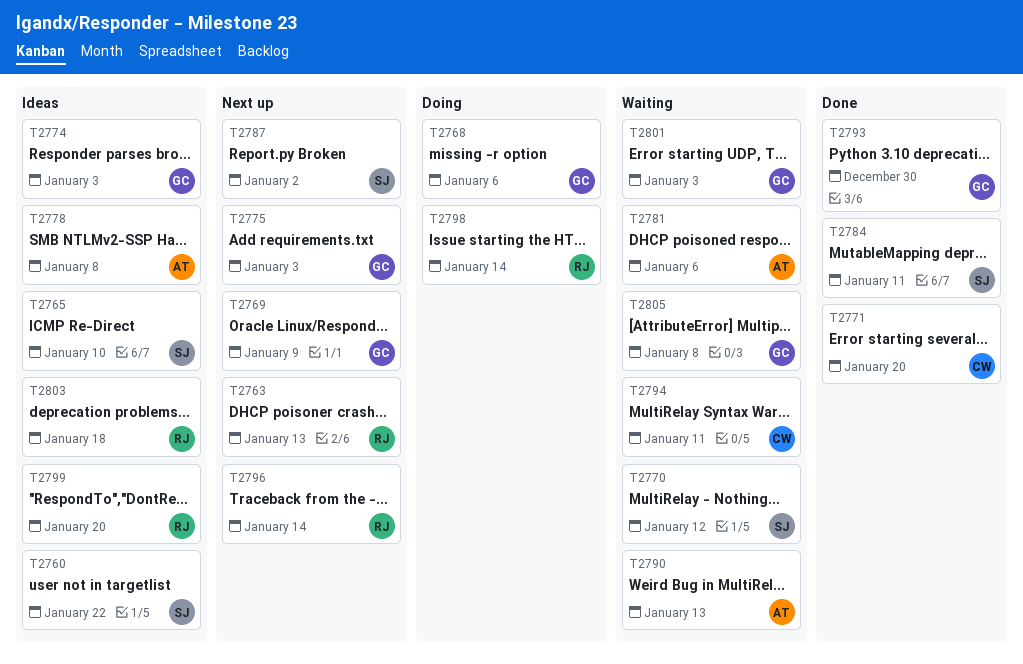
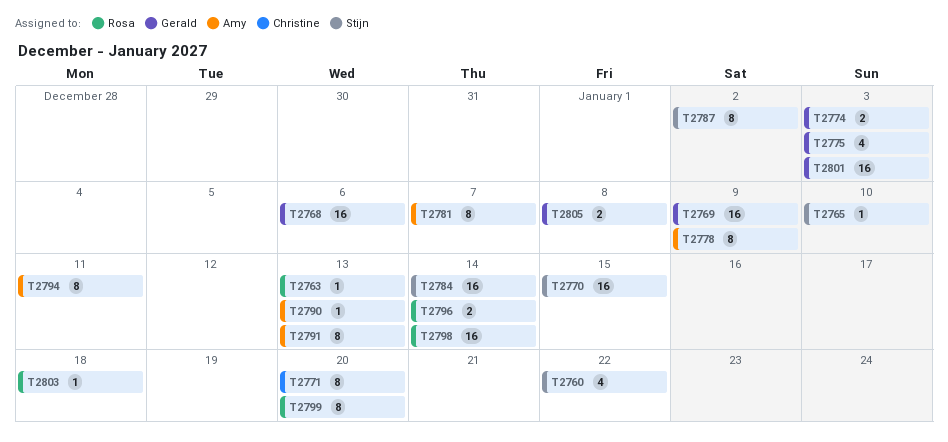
T2770, due: Jan 12 -> Jan 15
T2778, due: Jan 8 -> Jan 9
T2781, due: Jan 6 -> Jan 7
T2784, due: Jan 11 -> Jan 14
T2791: none -> present
T2793: present -> none
T2794, owner: Christine -> Amy

